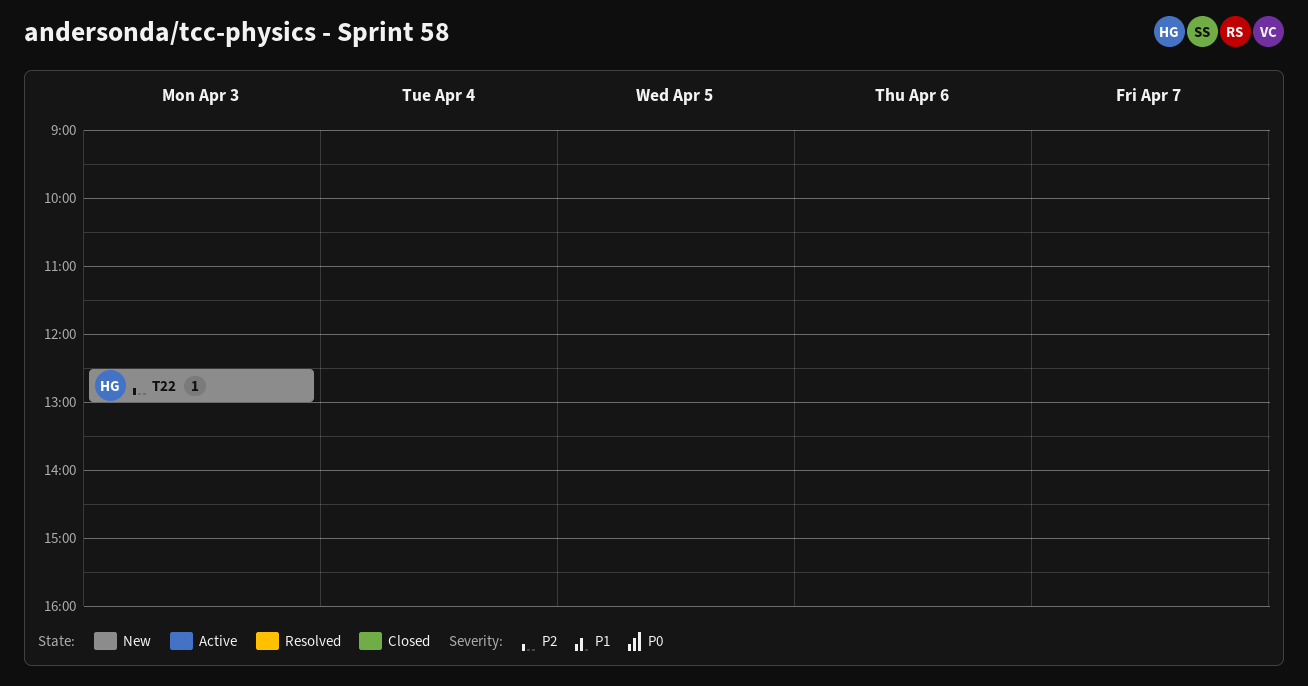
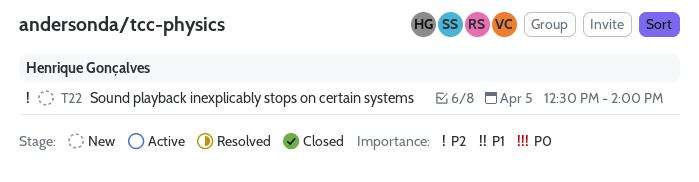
T22, day: Apr 3 -> Apr 5
T22, ends: 13:00 -> 14:00

